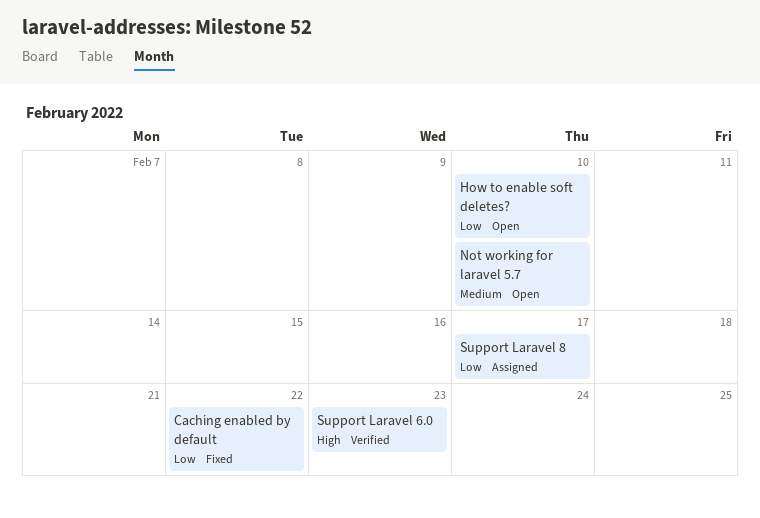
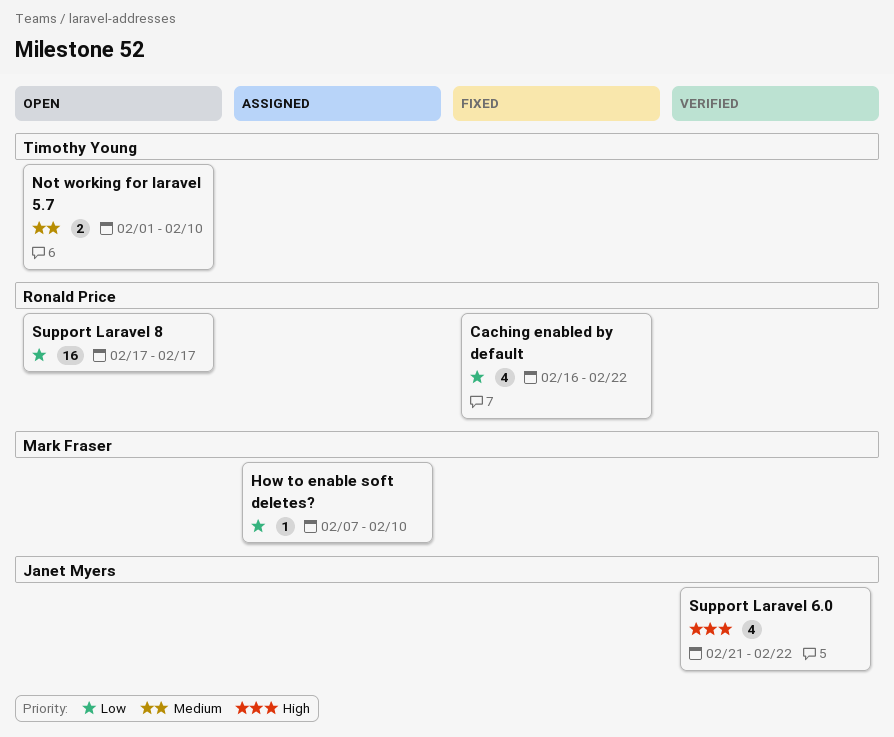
How to enable soft deletes?, status: Open -> Assigned
Support Laravel 6.0, due: Feb 23 -> Feb 22
Support Laravel 8, status: Assigned -> Open

